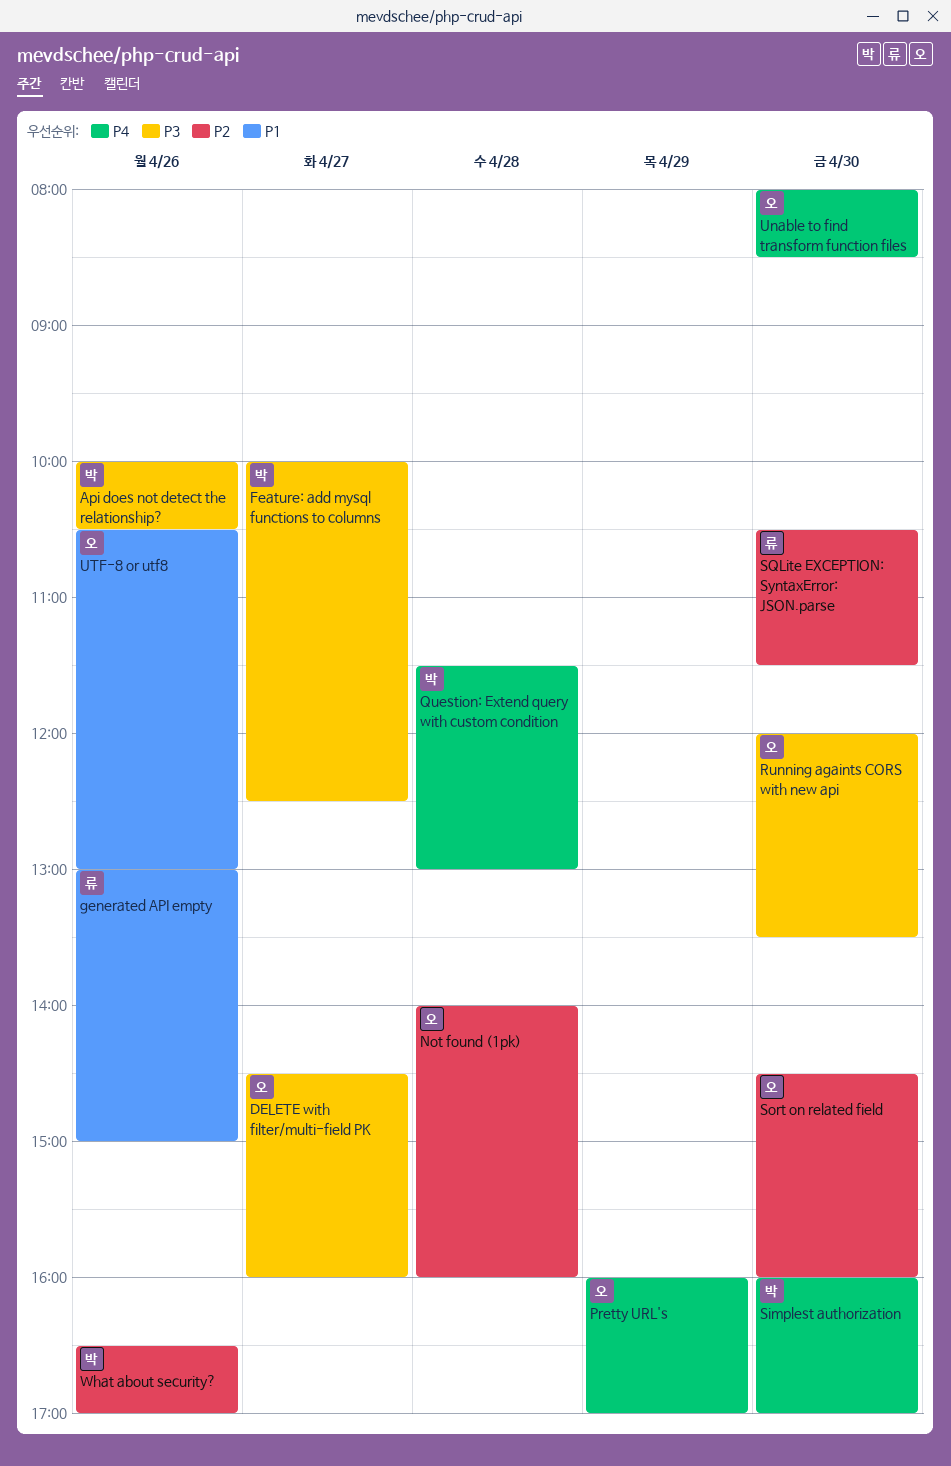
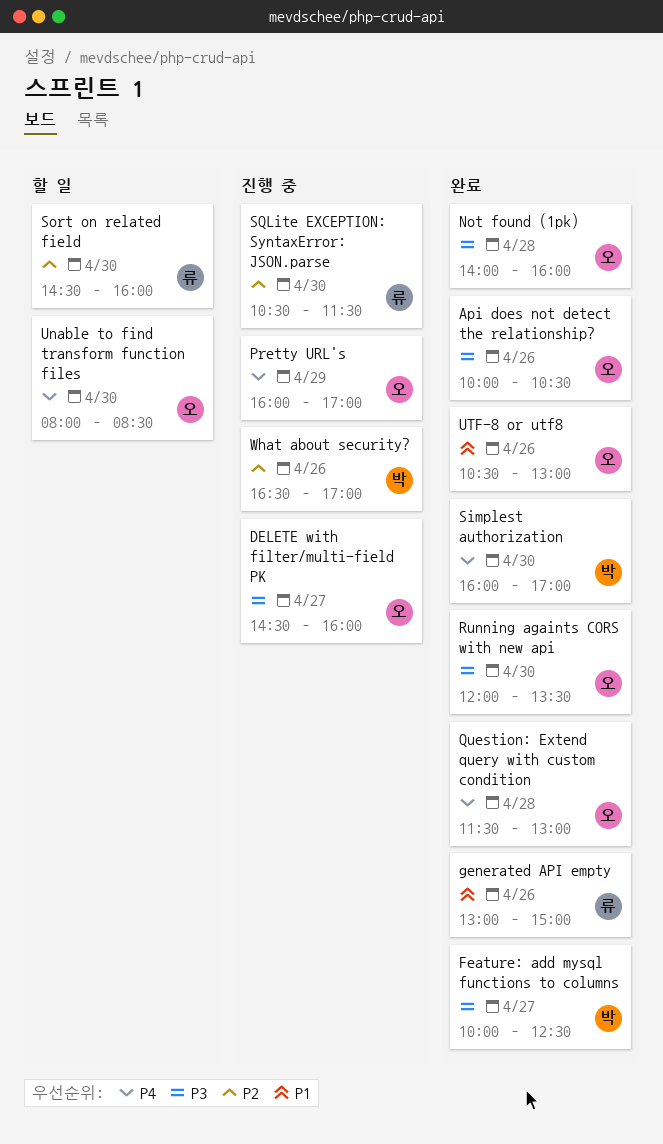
Api does not detect the relationship?, owner: 박 -> 오
Not found (1pk), priority: P2 -> P3
Question: Extend query with custom condition, owner: 박 -> 오
Sort on related field, owner: 오 -> 류

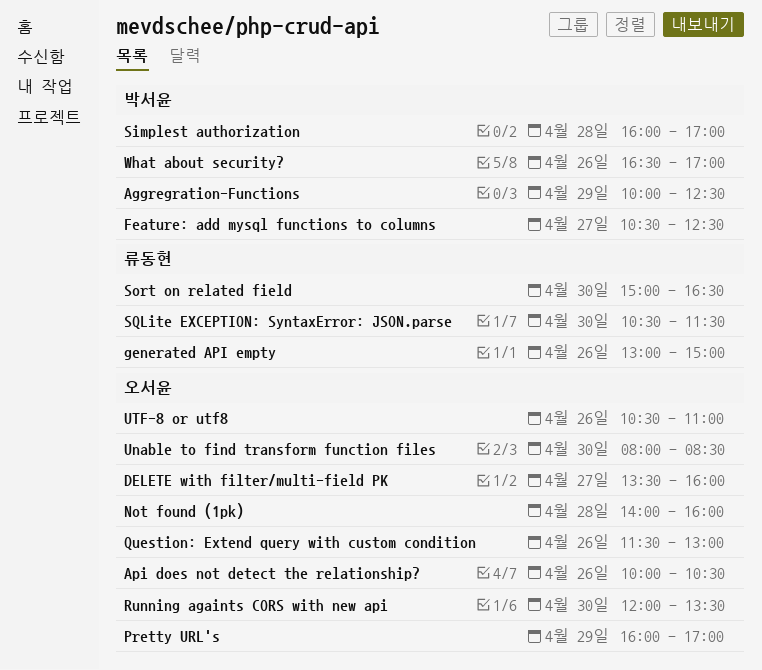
Aggregration-Functions: none -> present
DELETE with filter/multi-field PK, begins: 14:30 -> 13:30
Feature: add mysql functions to columns, begins: 10:00 -> 10:30
Question: Extend query with custom condition, day: Apr 28 -> Apr 26
Simplest authorization, day: Apr 30 -> Apr 28
Sort on related field, begins: 14:30 -> 15:00
Sort on related field, ends: 16:00 -> 16:30
UTF-8 or utf8, ends: 13:00 -> 11:00

